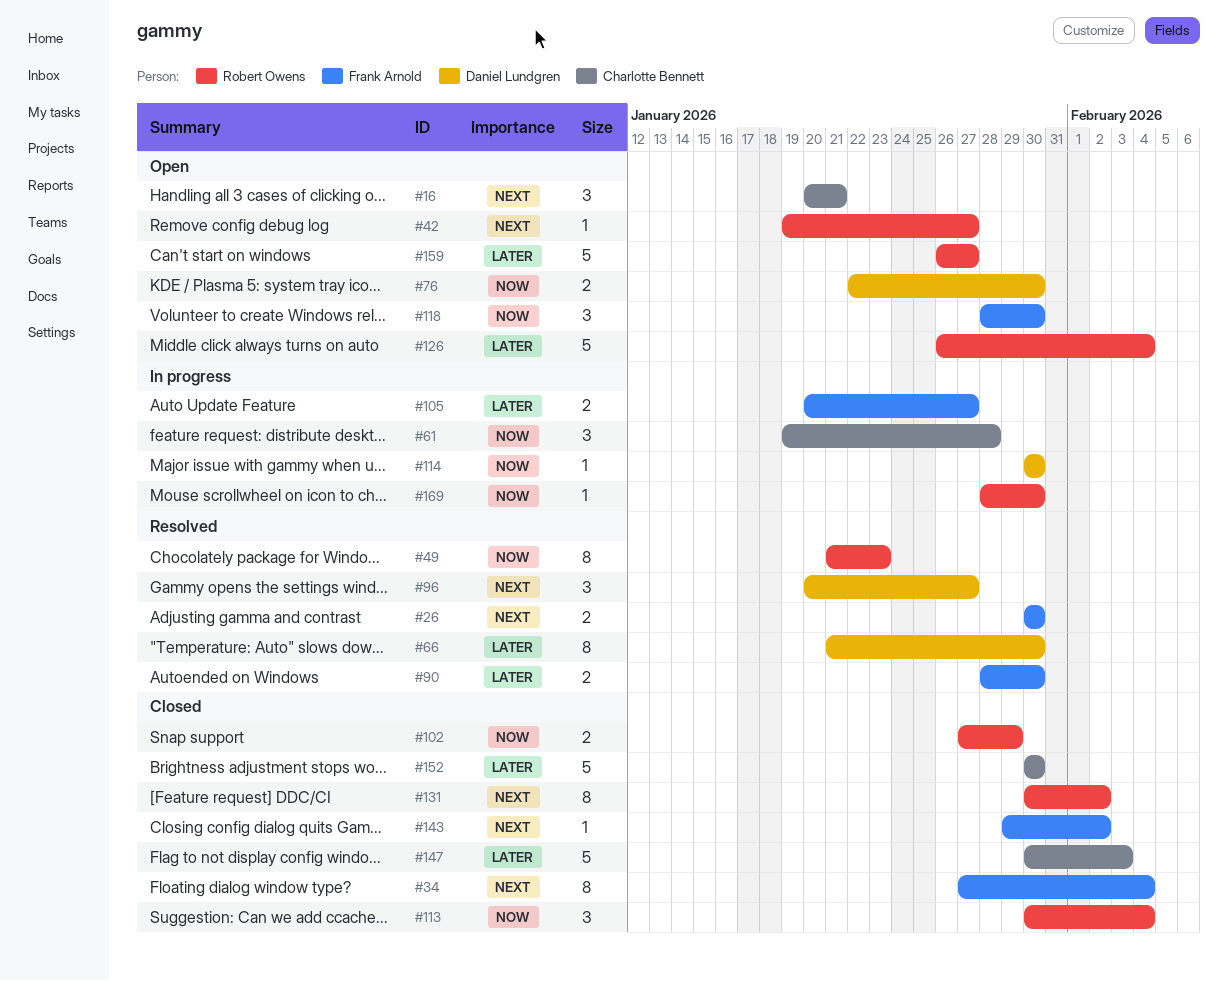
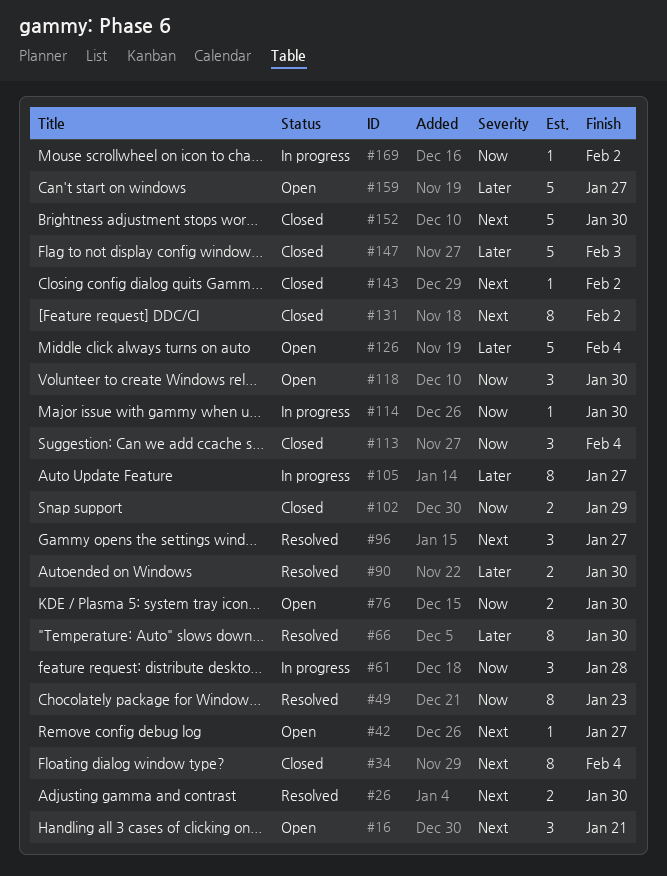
#105, estimate: 2 -> 8
#152, priority: Later -> Next
#169, due: Jan 30 -> Feb 2

